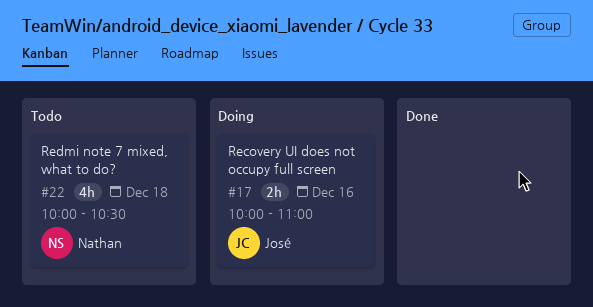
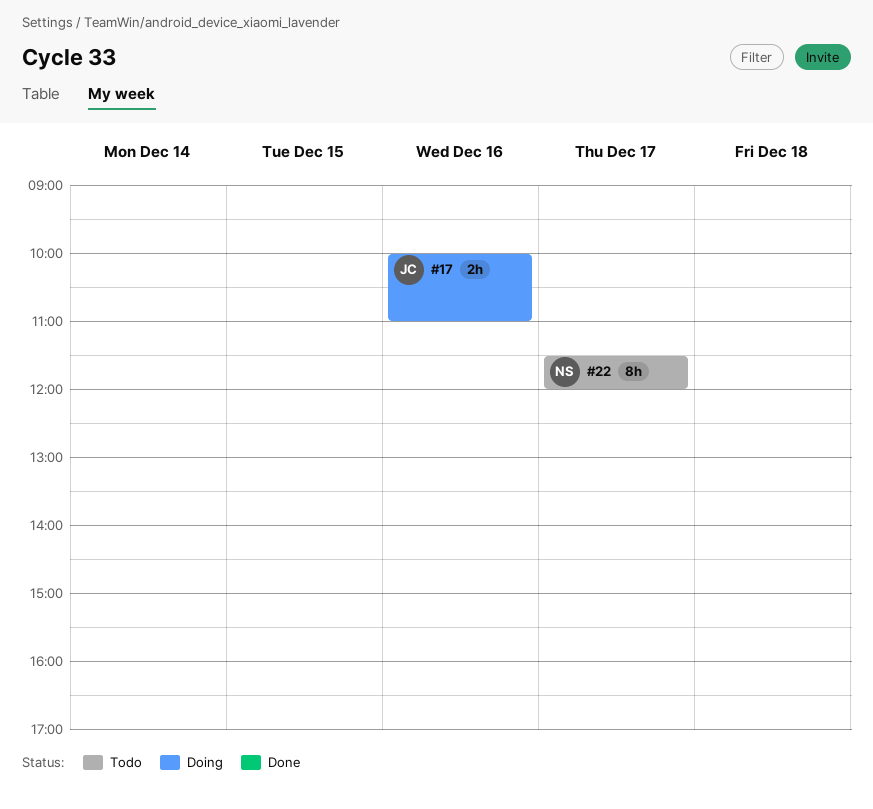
#22, estimate: 4h -> 8h
#22, day: Dec 18 -> Dec 17
#22, begins: 10:00 -> 11:30
#22, ends: 10:30 -> 12:00

